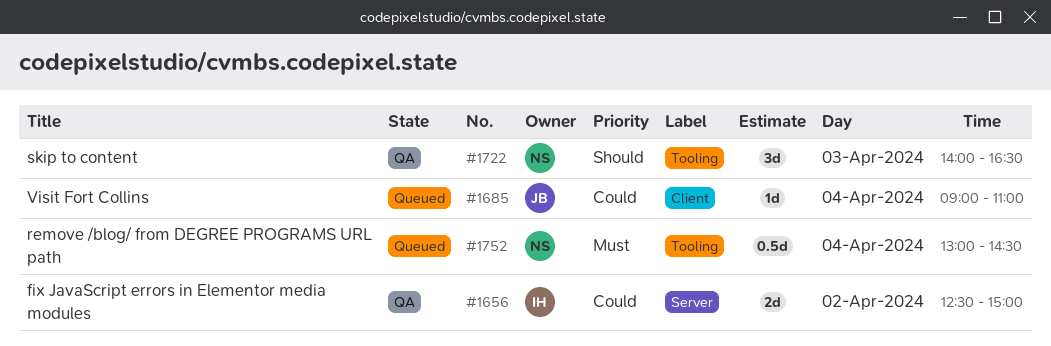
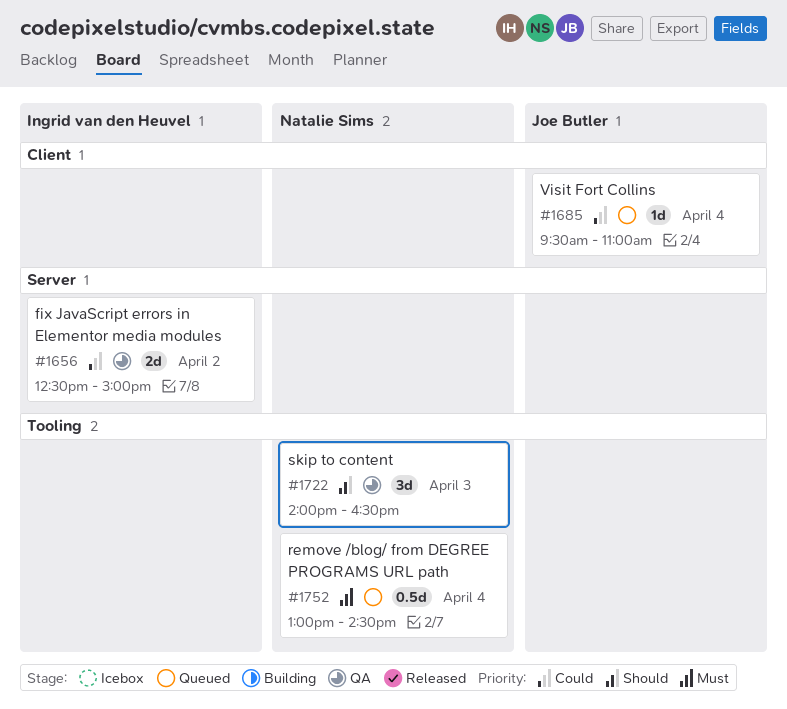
#1685, begins: 09:00 -> 09:30

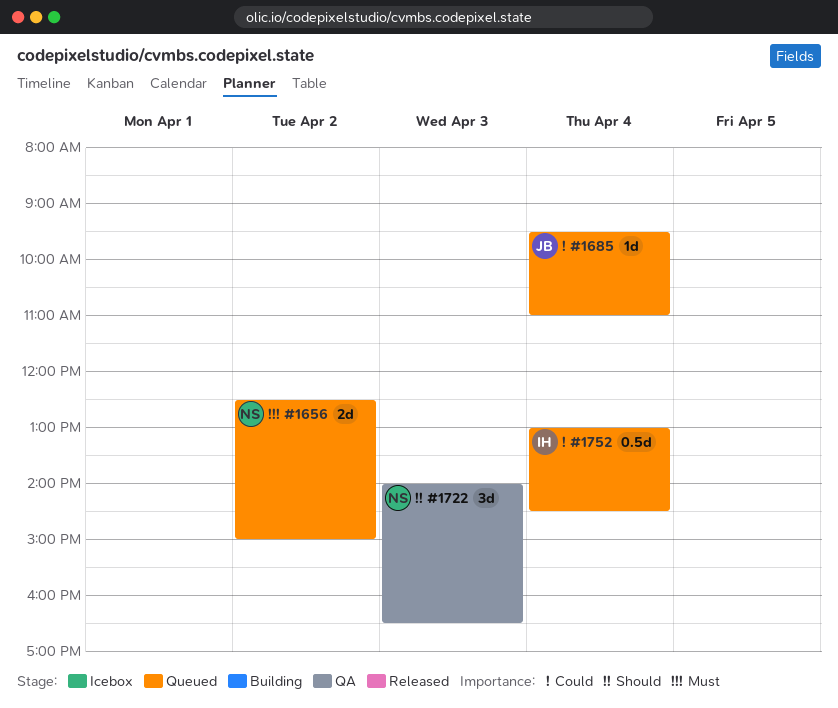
#1656, status: QA -> Queued
#1656, owner: Ingrid van den Heuvel -> Natalie Sims
#1656, priority: Could -> Must
#1752, owner: Natalie Sims -> Ingrid van den Heuvel
#1752, priority: Must -> Could

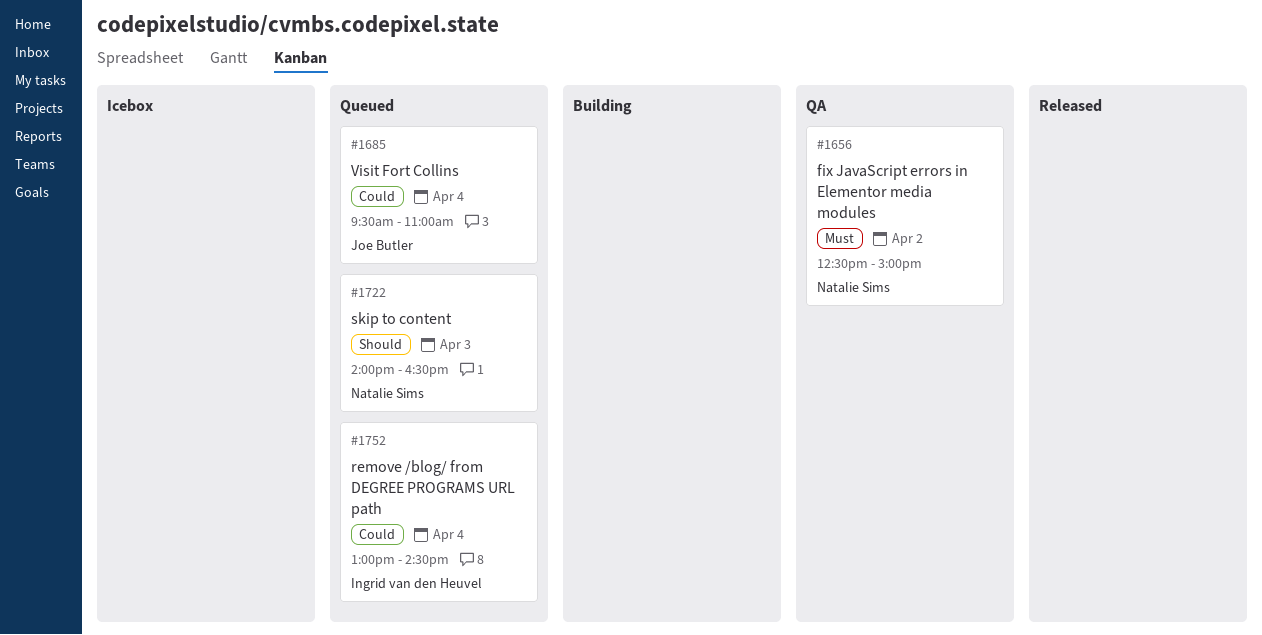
#1656, status: Queued -> QA
#1722, status: QA -> Queued

